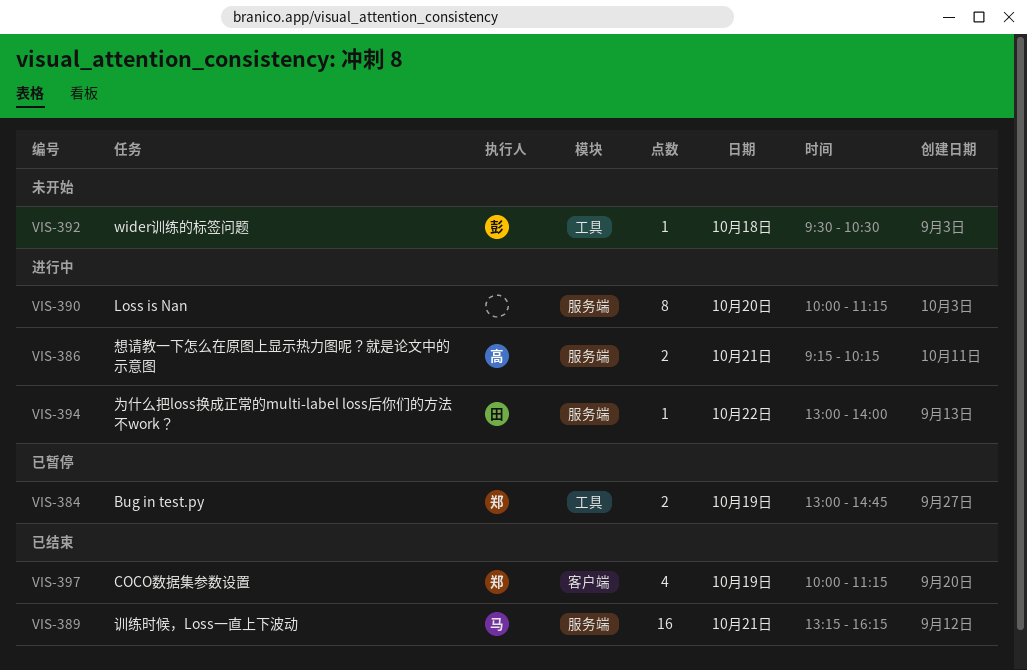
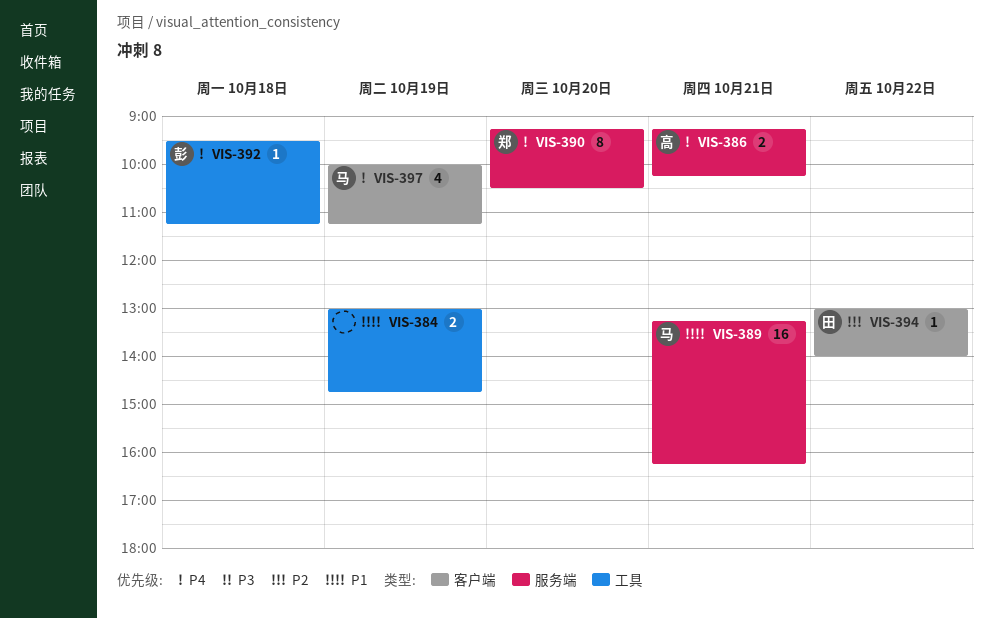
VIS-384, owner: 郑 -> none
VIS-390, owner: none -> 郑
VIS-390, begins: 10:00 -> 09:15
VIS-390, ends: 11:15 -> 10:30
VIS-392, ends: 10:30 -> 11:15
VIS-394, label: 服务端 -> 客户端
VIS-397, owner: 郑 -> 马

